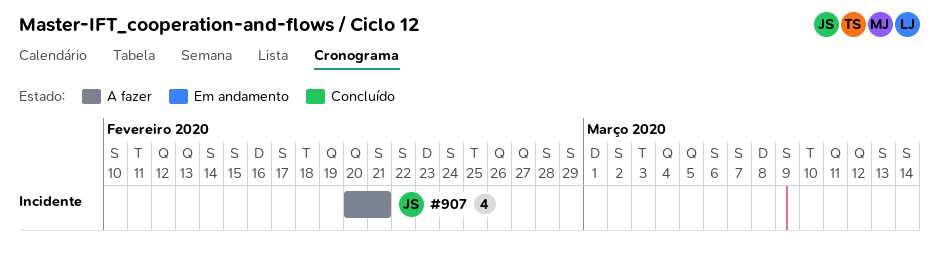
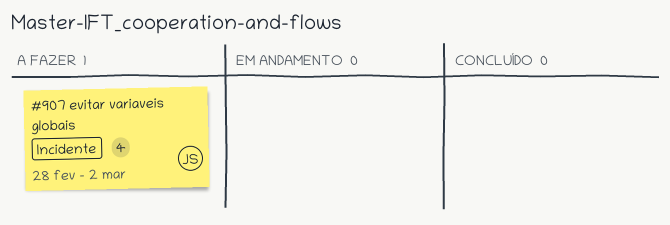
#907, start: Feb 20 -> Feb 28
#907, due: Feb 21 -> Mar 2

